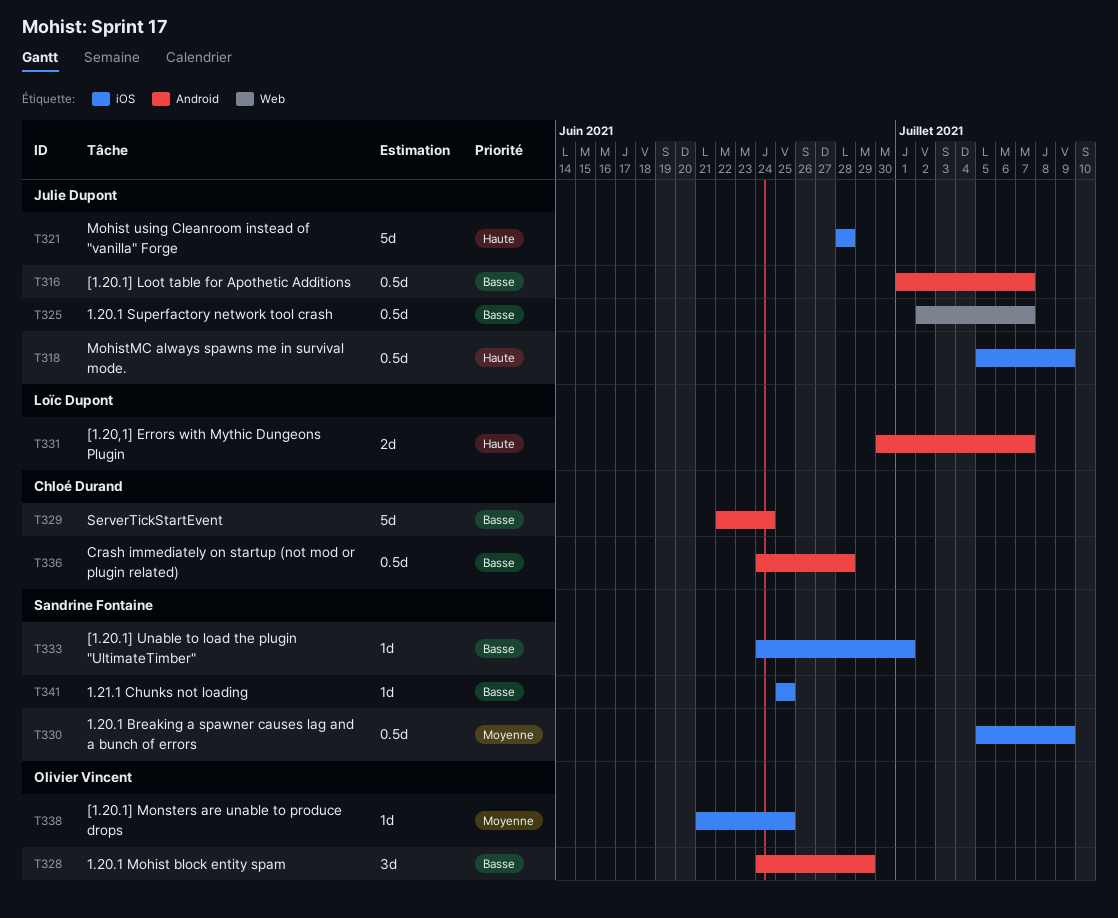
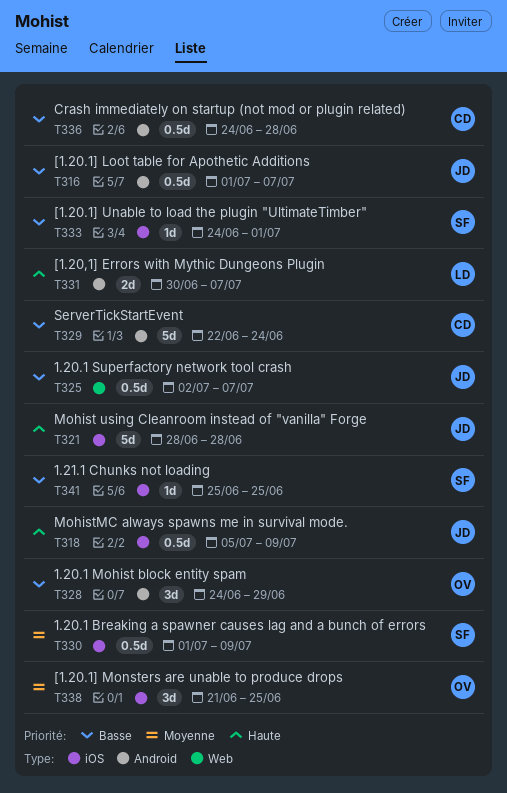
T330, start: Jul 5 -> Jul 1
T338, estimate: 1d -> 3d

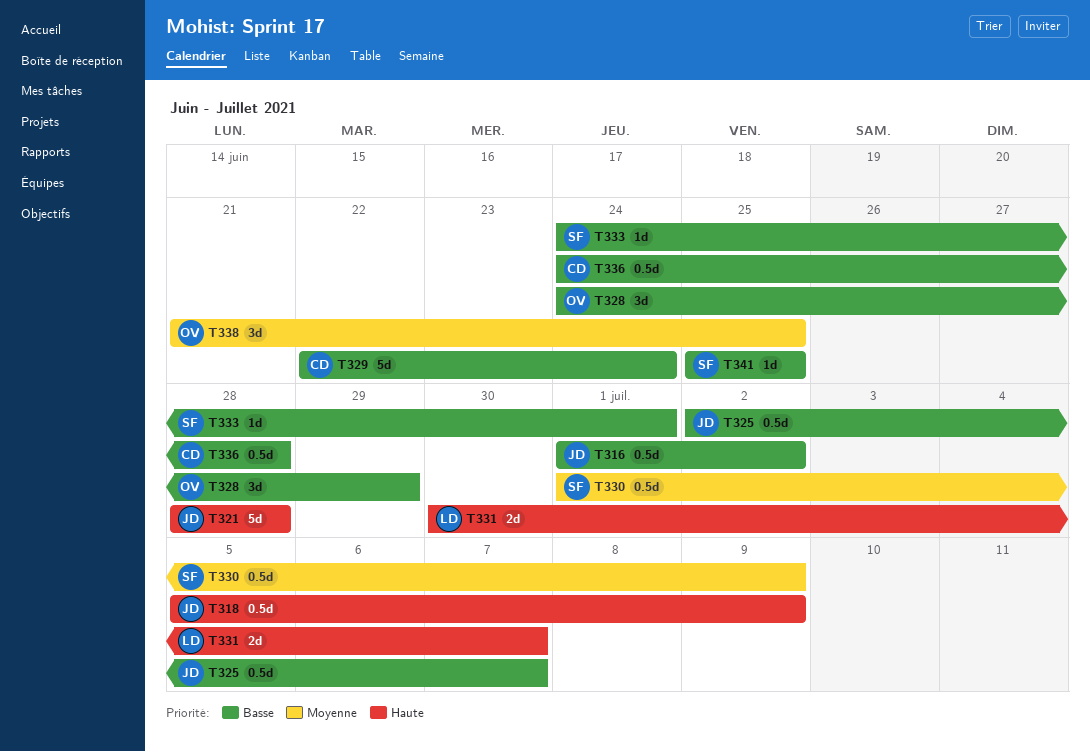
T316, due: Jul 7 -> Jul 2

